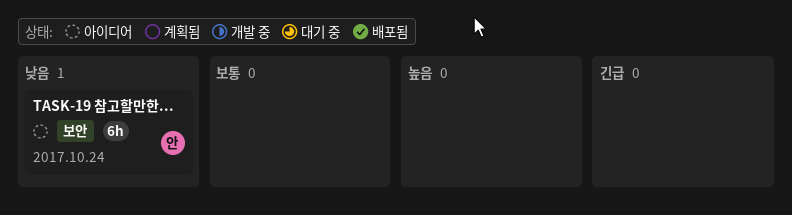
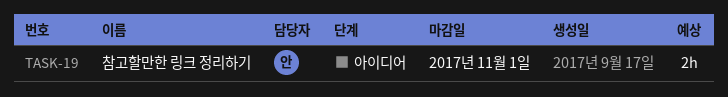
TASK-19, estimate: 6h -> 2h
TASK-19, due: Oct 24 -> Nov 1

